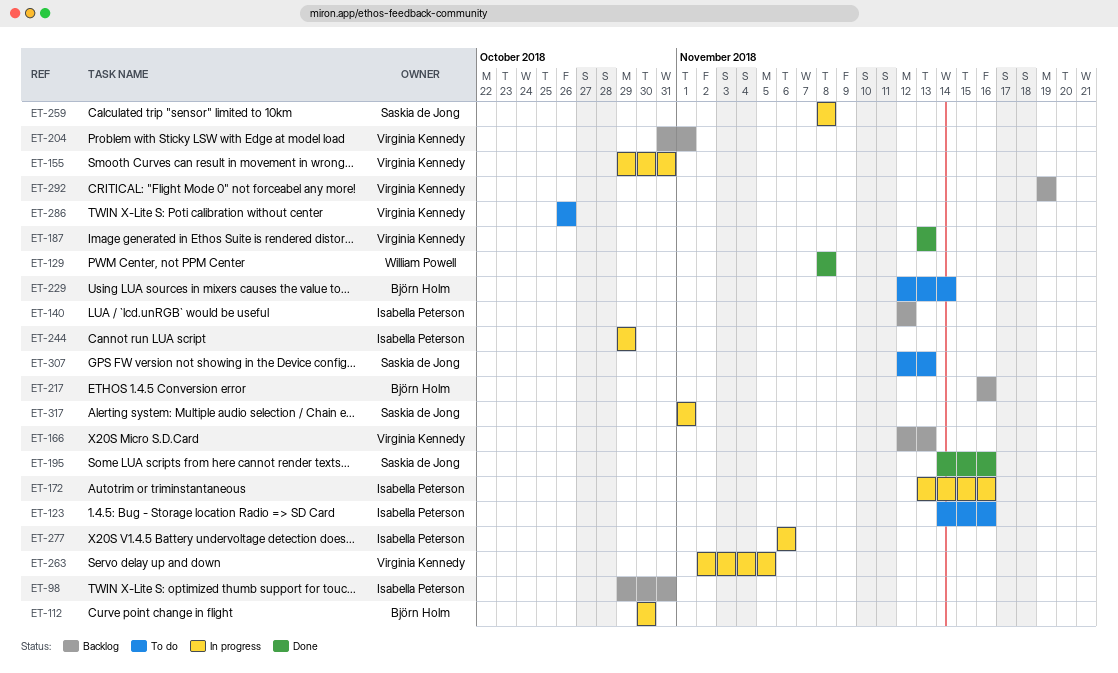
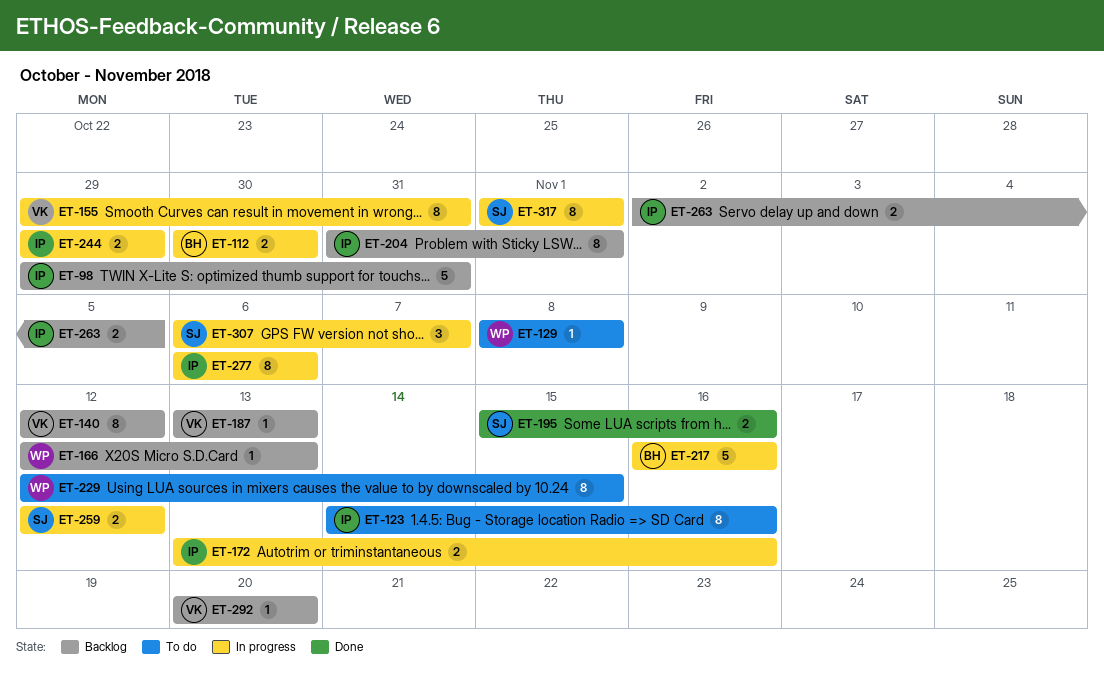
ET-129, status: Done -> To do
ET-140, owner: Isabella Peterson -> Virginia Kennedy
ET-166, owner: Virginia Kennedy -> William Powell
ET-187, status: Done -> Backlog
ET-195, start: Nov 14 -> Nov 15
ET-204, owner: Virginia Kennedy -> Isabella Peterson
ET-217, status: Backlog -> In progress
ET-229, owner: Björn Holm -> William Powell
ET-229, due: Nov 14 -> Nov 15
ET-259, start: Nov 8 -> Nov 12
ET-259, due: Nov 8 -> Nov 12
ET-263, status: In progress -> Backlog
ET-263, owner: Virginia Kennedy -> Isabella Peterson
ET-286: present -> none
ET-292, start: Nov 19 -> Nov 20
ET-292, due: Nov 19 -> Nov 20
ET-307, status: To do -> In progress
ET-307, start: Nov 12 -> Nov 6
ET-307, due: Nov 13 -> Nov 7

